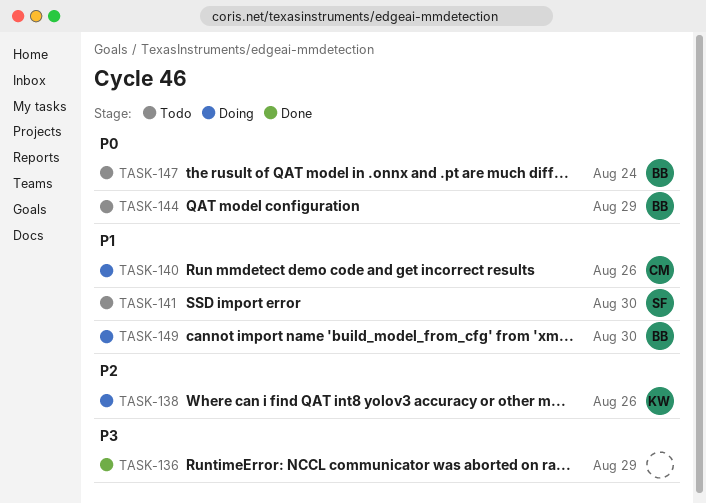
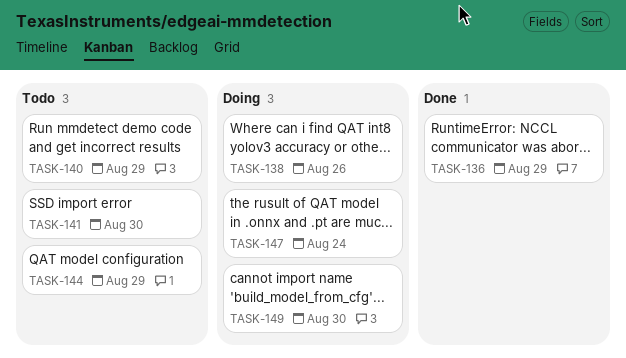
TASK-140, status: Doing -> Todo
TASK-140, due: Aug 26 -> Aug 29
TASK-147, status: Todo -> Doing

